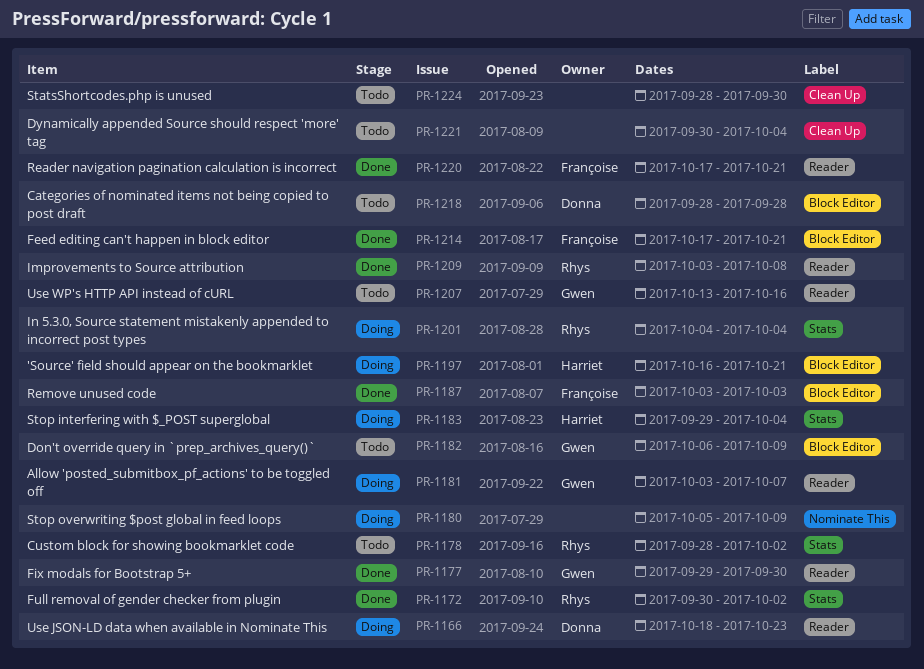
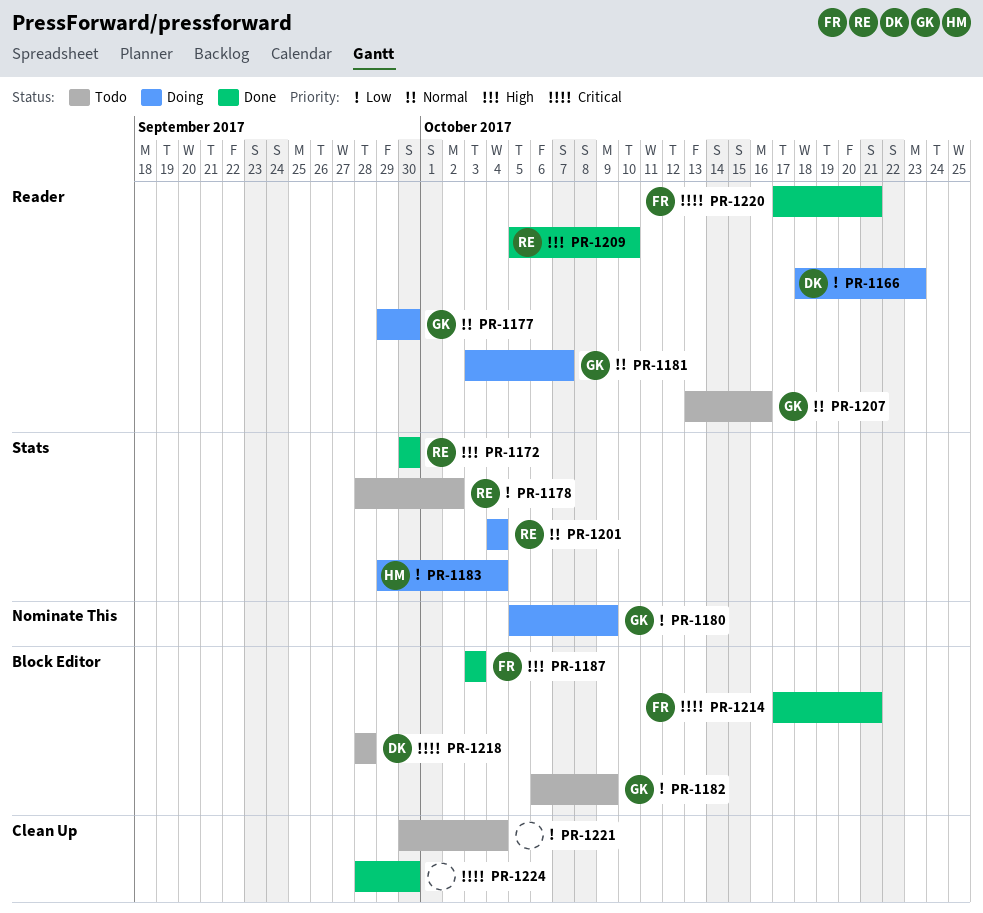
PR-1172, due: Oct 2 -> Sep 30
PR-1177, status: Done -> Doing
PR-1180, owner: none -> Gwen
PR-1197: present -> none
PR-1209, start: Oct 3 -> Oct 5
PR-1209, due: Oct 8 -> Oct 10
PR-1224, status: Todo -> Done

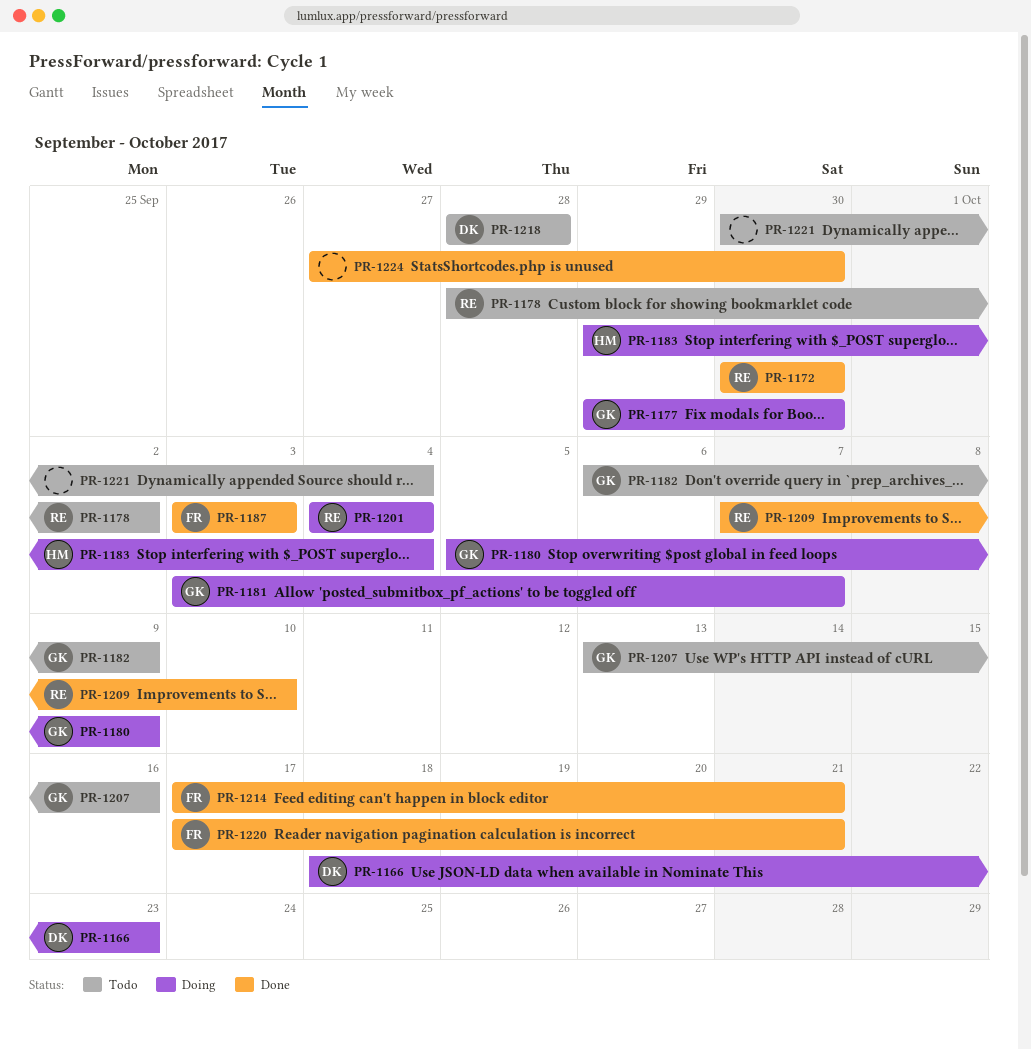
PR-1209, start: Oct 5 -> Oct 7
PR-1224, start: Sep 28 -> Sep 27

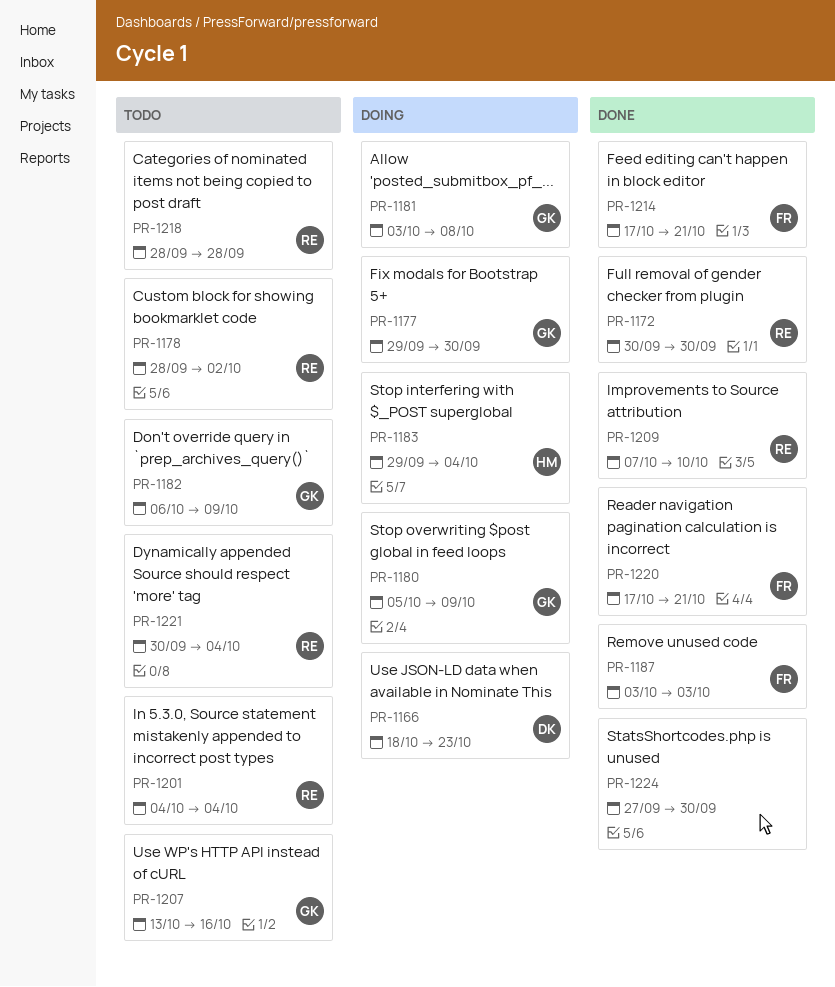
PR-1181, due: Oct 7 -> Oct 8
PR-1201, status: Doing -> Todo
PR-1218, owner: DK -> RE
PR-1221, owner: none -> RE

